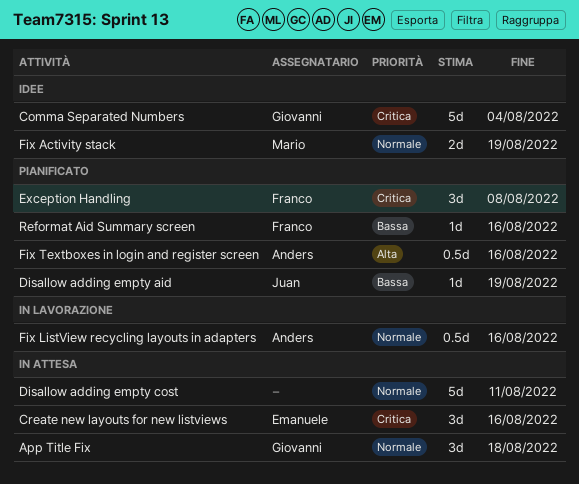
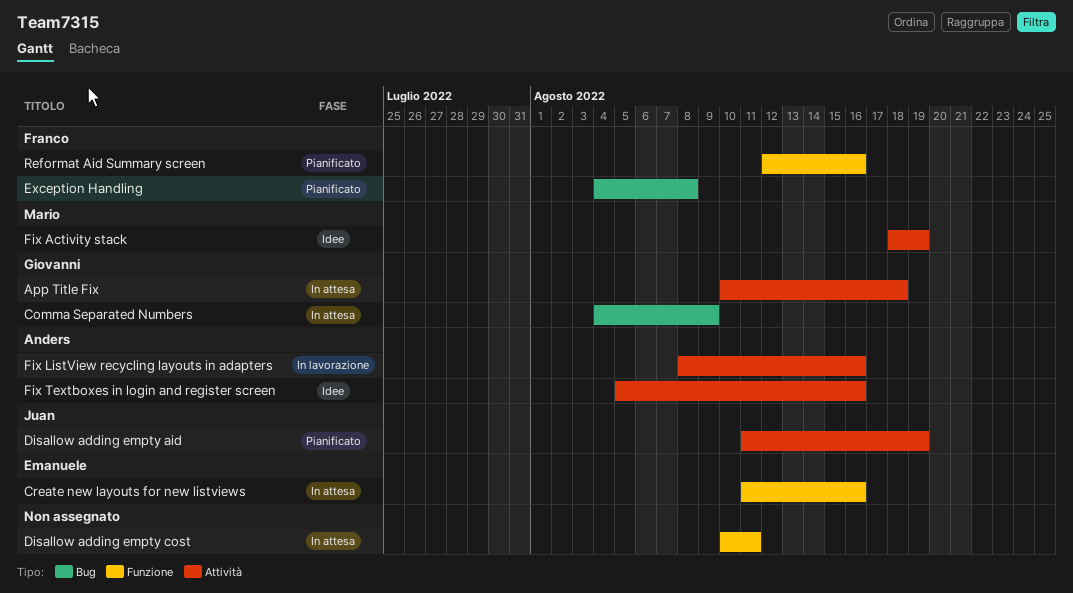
Comma Separated Numbers, status: Idee -> In attesa
Comma Separated Numbers, due: Aug 4 -> Aug 9
Fix Textboxes in login and register screen, status: Pianificato -> Idee

